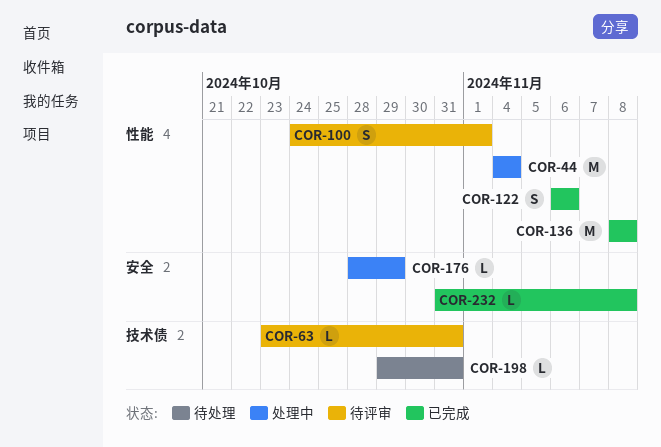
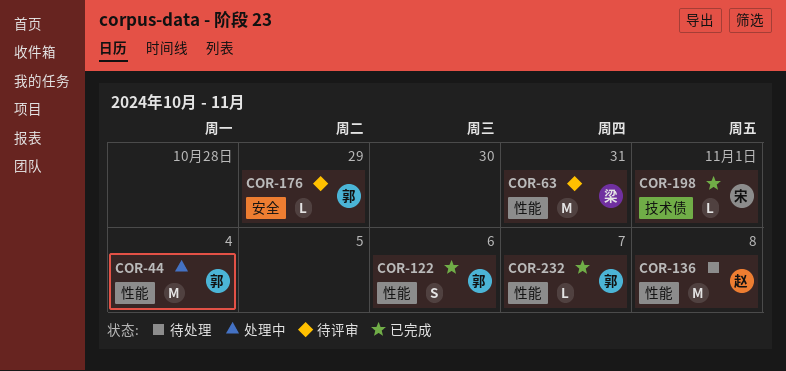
COR-63, label: 技术债 -> 性能
COR-63, estimate: L -> M
COR-100: present -> none
COR-136, status: 已完成 -> 待处理
COR-176, status: 处理中 -> 待评审
COR-198, status: 待处理 -> 已完成
COR-198, due: Oct 31 -> Nov 1
COR-232, label: 安全 -> 性能
COR-232, due: Nov 8 -> Nov 7

